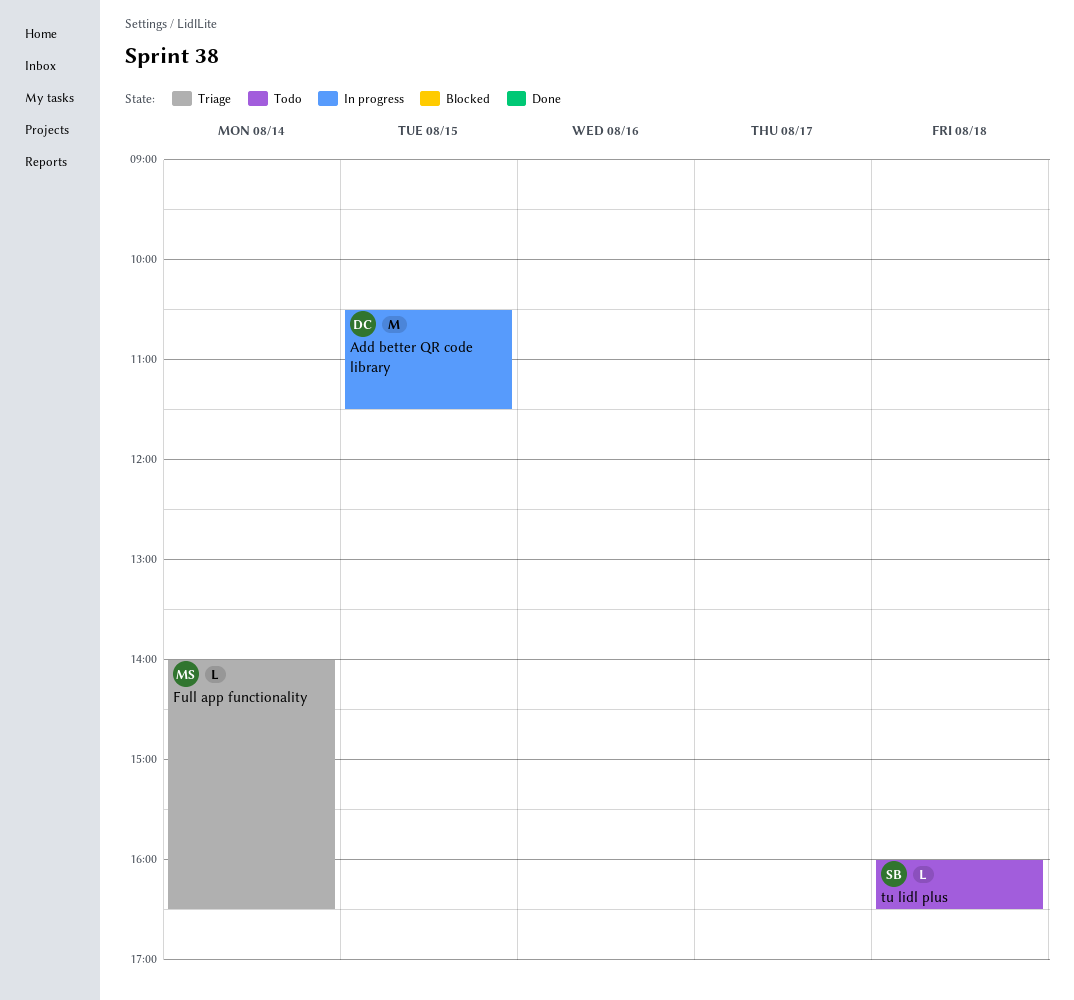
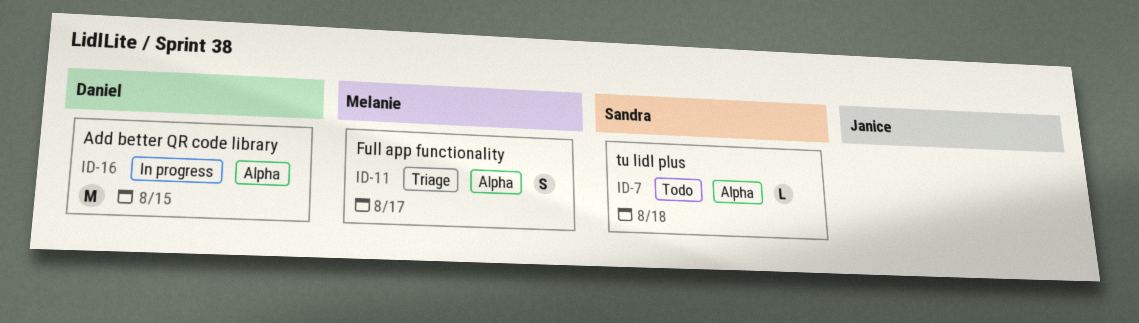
Full app functionality, estimate: L -> S
Full app functionality, day: Aug 14 -> Aug 17

